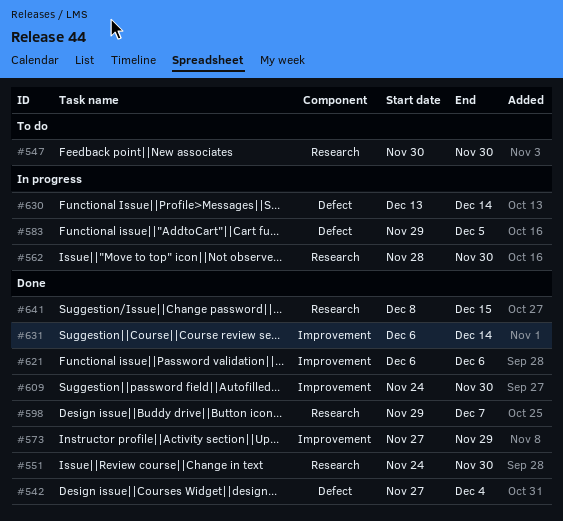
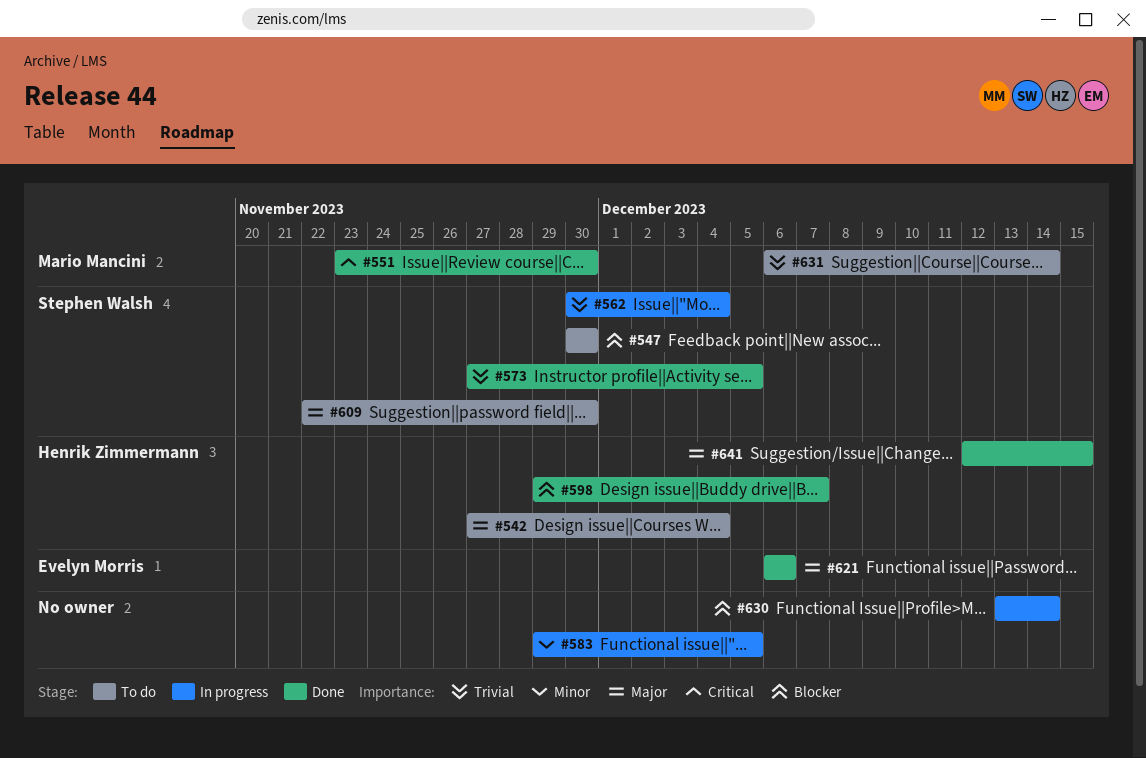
#542, status: Done -> To do
#551, start: Nov 24 -> Nov 23
#562, start: Nov 28 -> Nov 30
#562, due: Nov 30 -> Dec 4
#573, due: Nov 29 -> Dec 5
#609, status: Done -> To do
#609, start: Nov 24 -> Nov 22
#631, status: Done -> To do
#641, start: Dec 8 -> Dec 12

